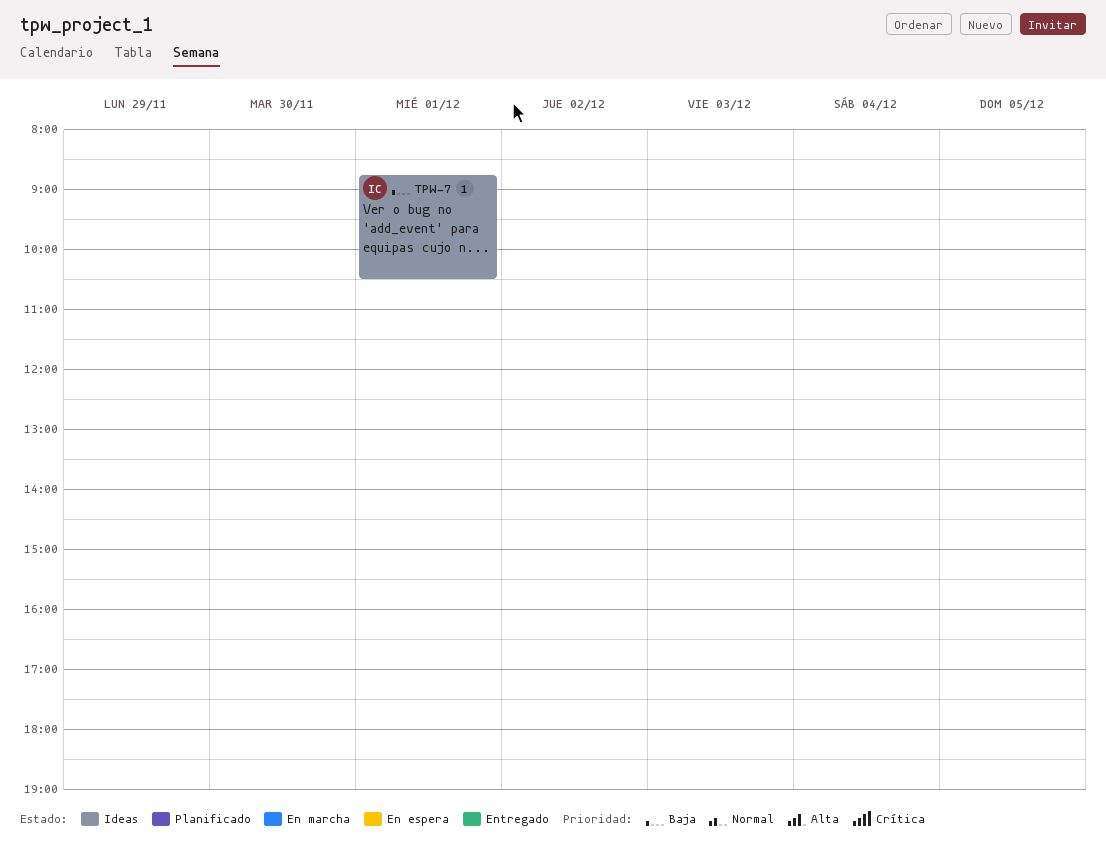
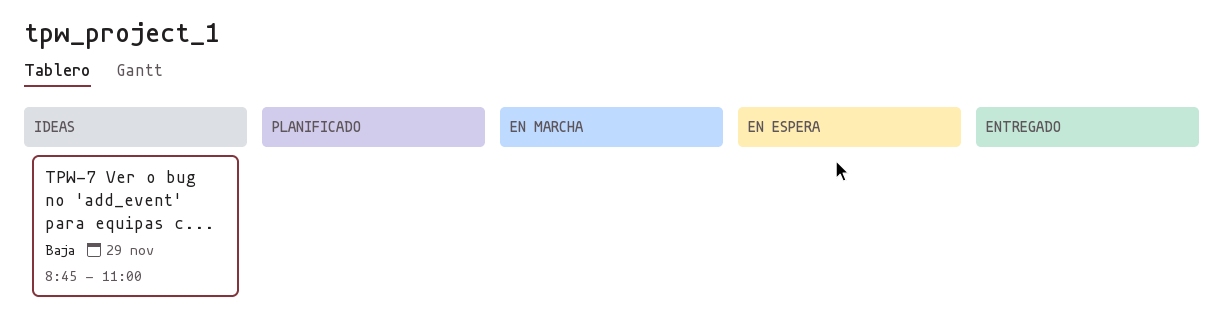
TPW-7, day: Dec 1 -> Nov 29
TPW-7, ends: 10:30 -> 11:00

